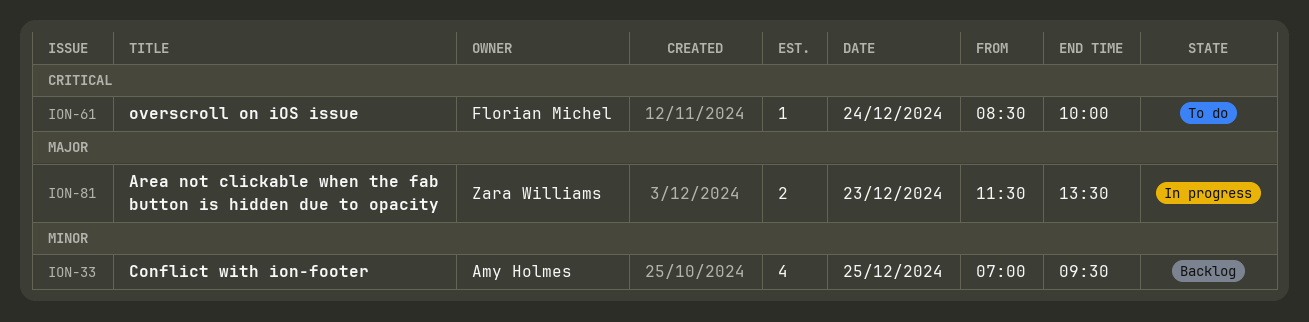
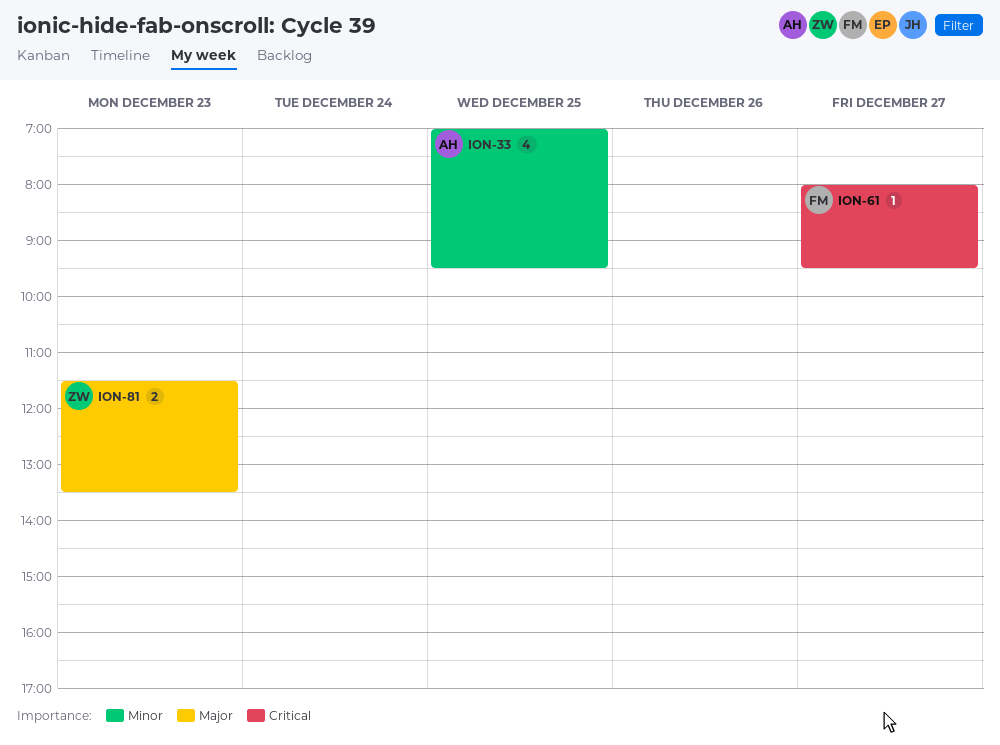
ION-61, day: Dec 24 -> Dec 27
ION-61, begins: 08:30 -> 08:00
ION-61, ends: 10:00 -> 09:30

